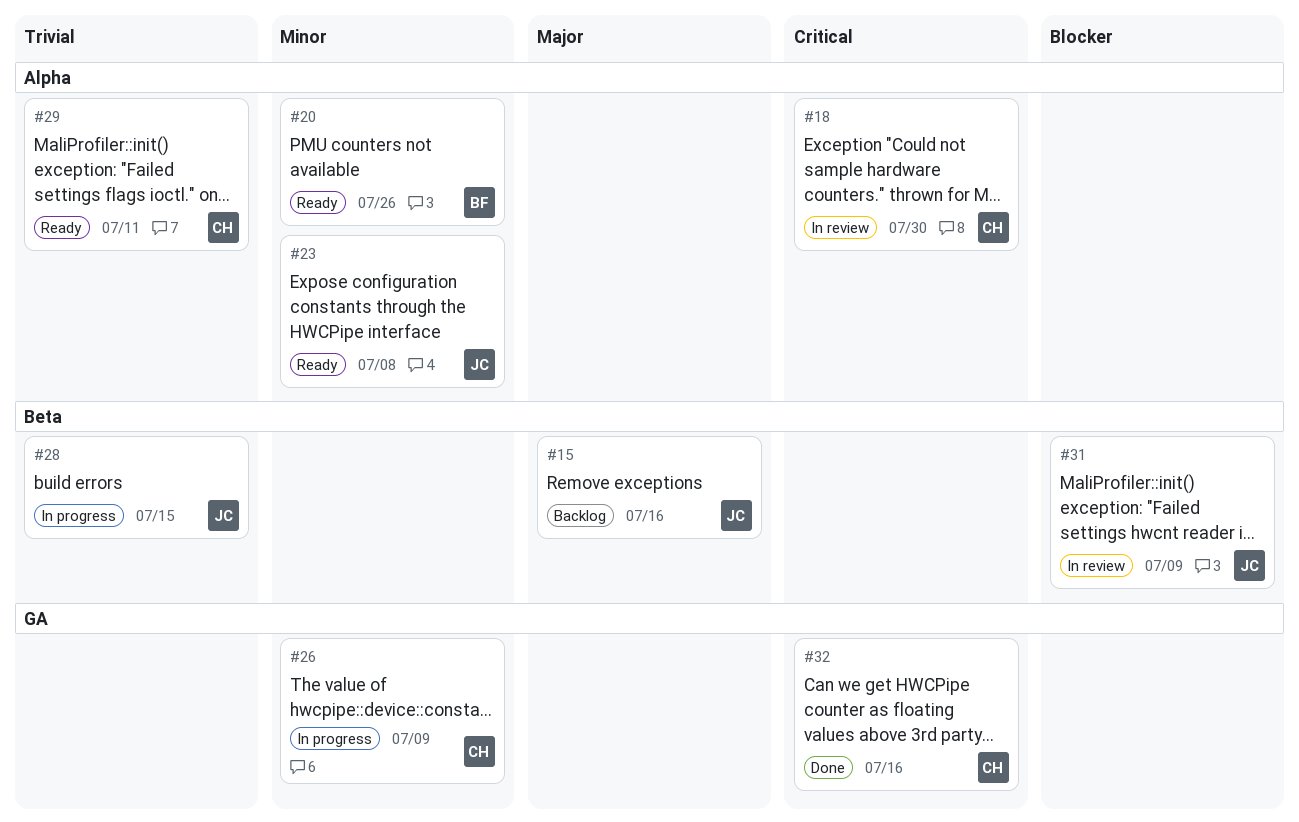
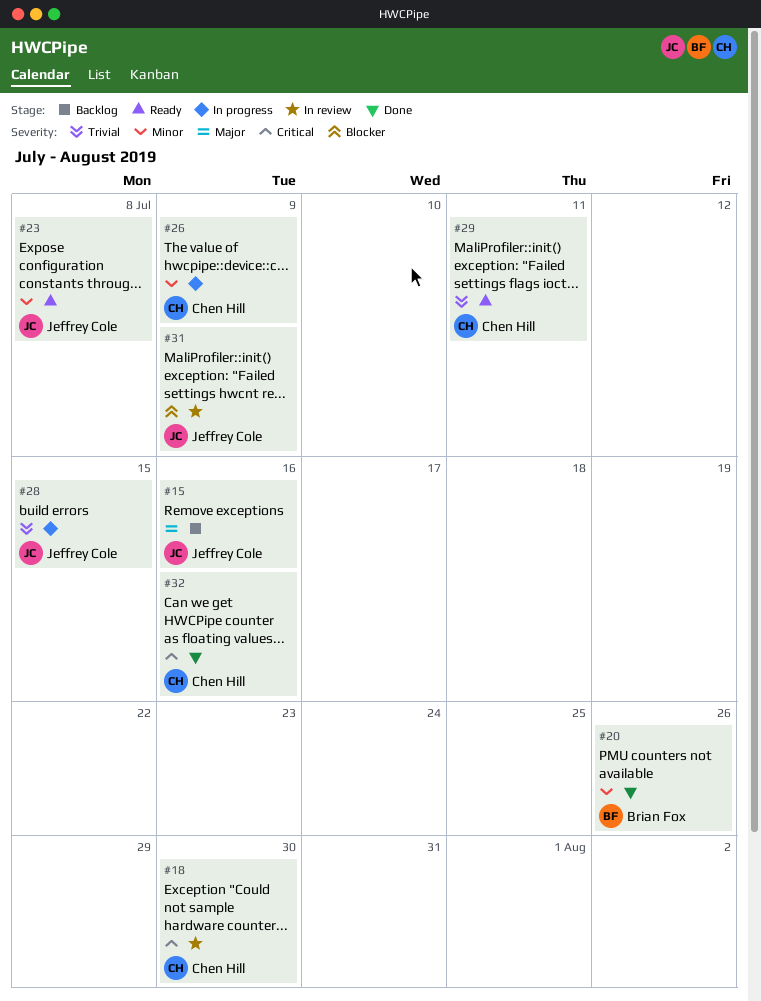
#20, status: Ready -> Done

